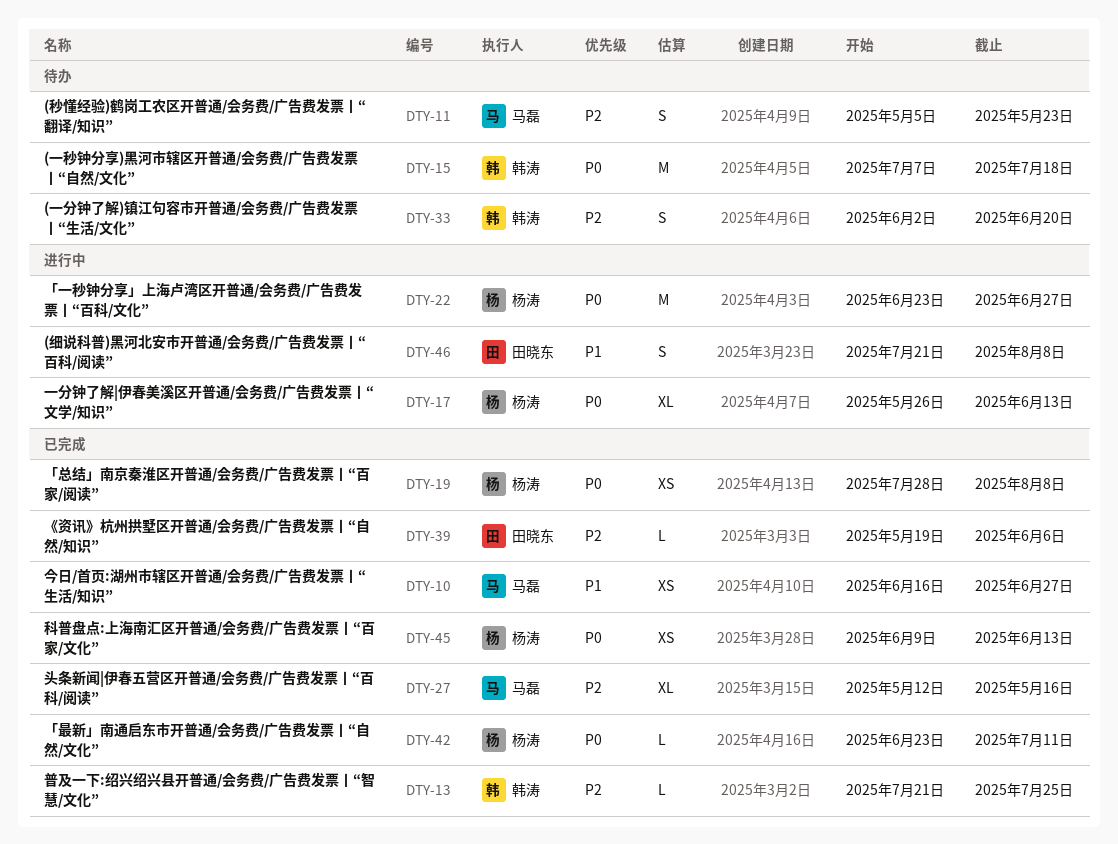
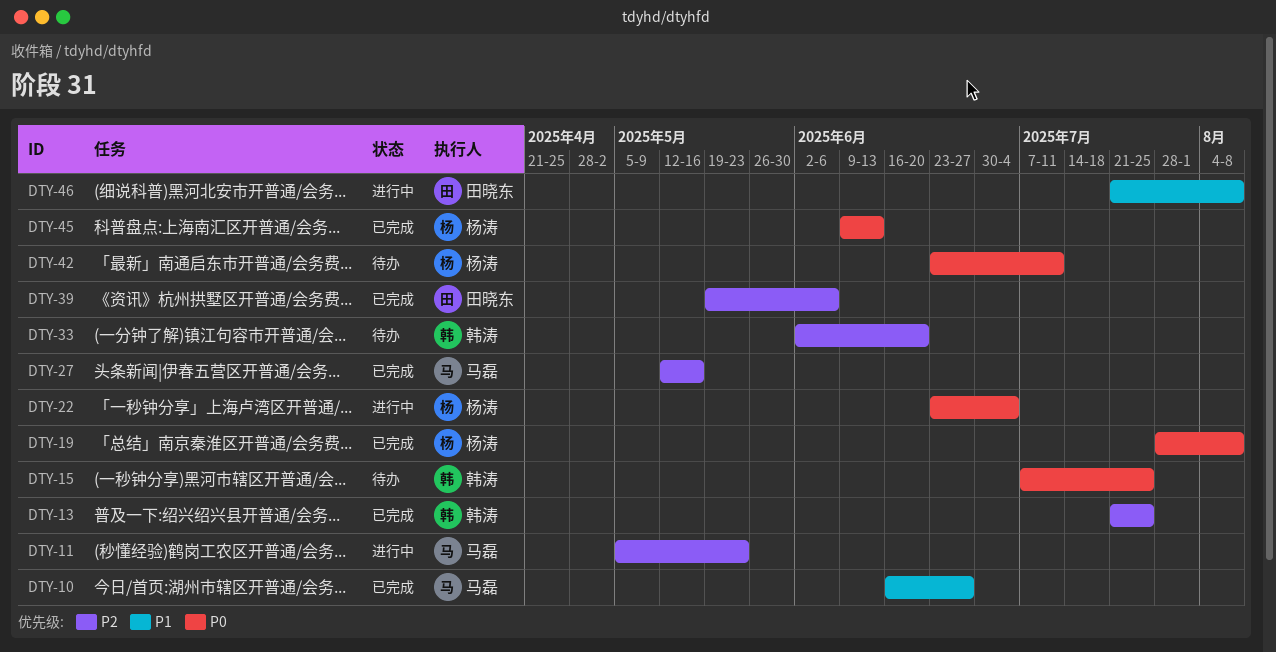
DTY-11, status: 待办 -> 进行中
DTY-15, due: Jul 18 -> Jul 25
DTY-17: present -> none
DTY-22, due: Jun 27 -> Jul 4
DTY-42, status: 已完成 -> 待办

